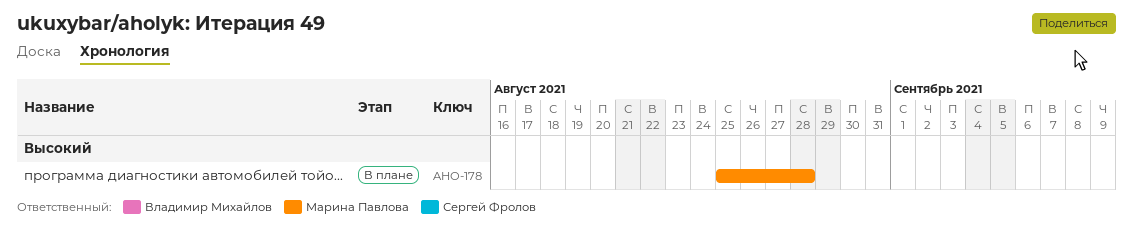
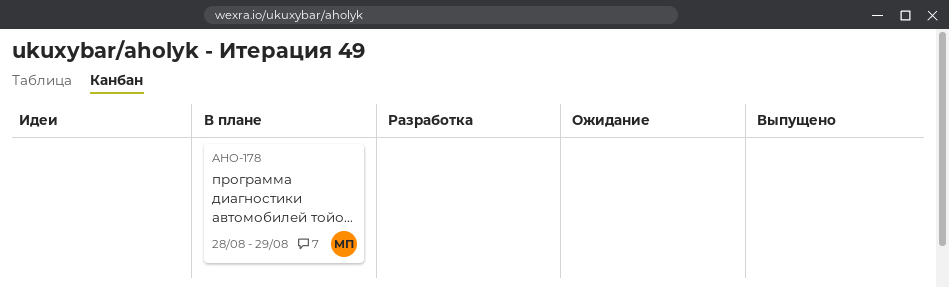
AHO-178, start: Aug 25 -> Aug 28
AHO-178, due: Aug 28 -> Aug 29

